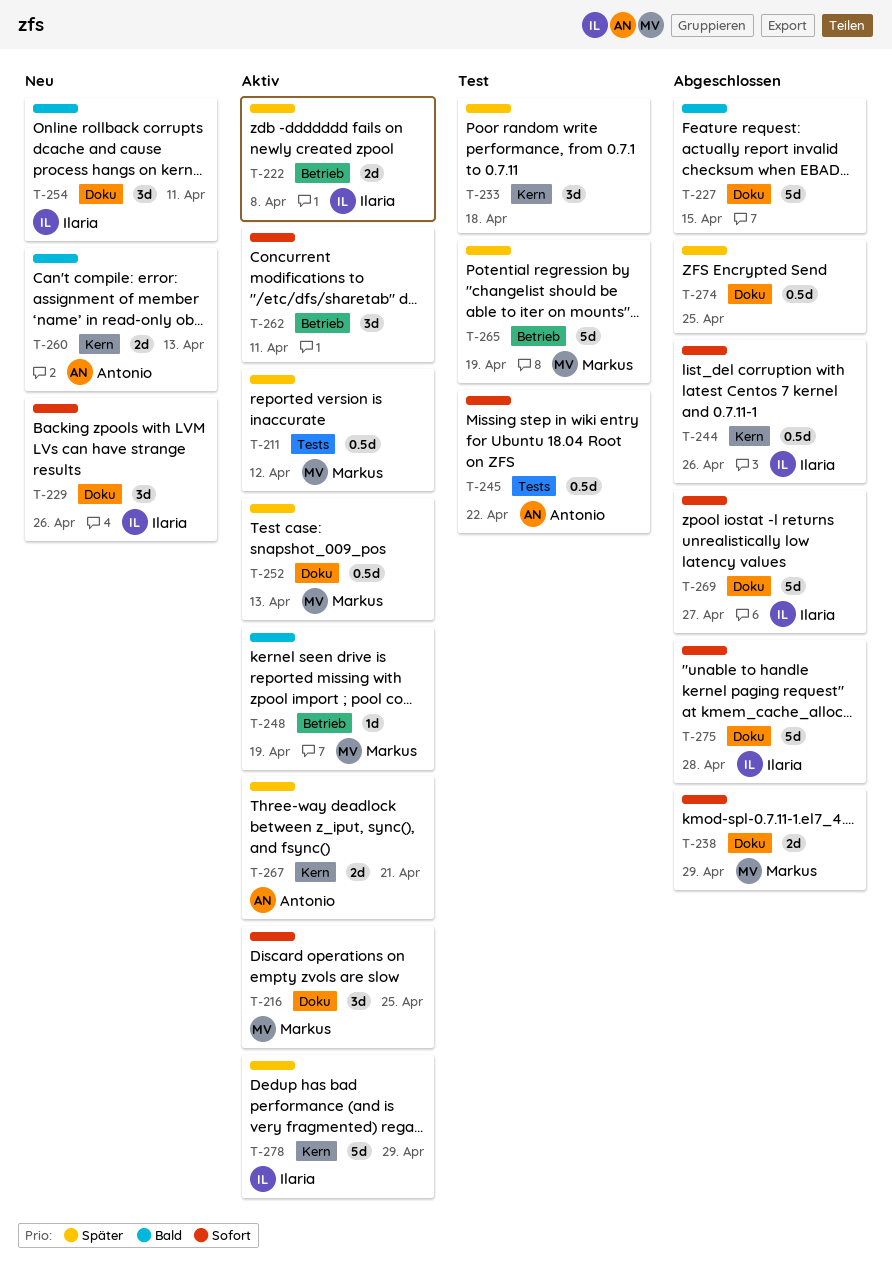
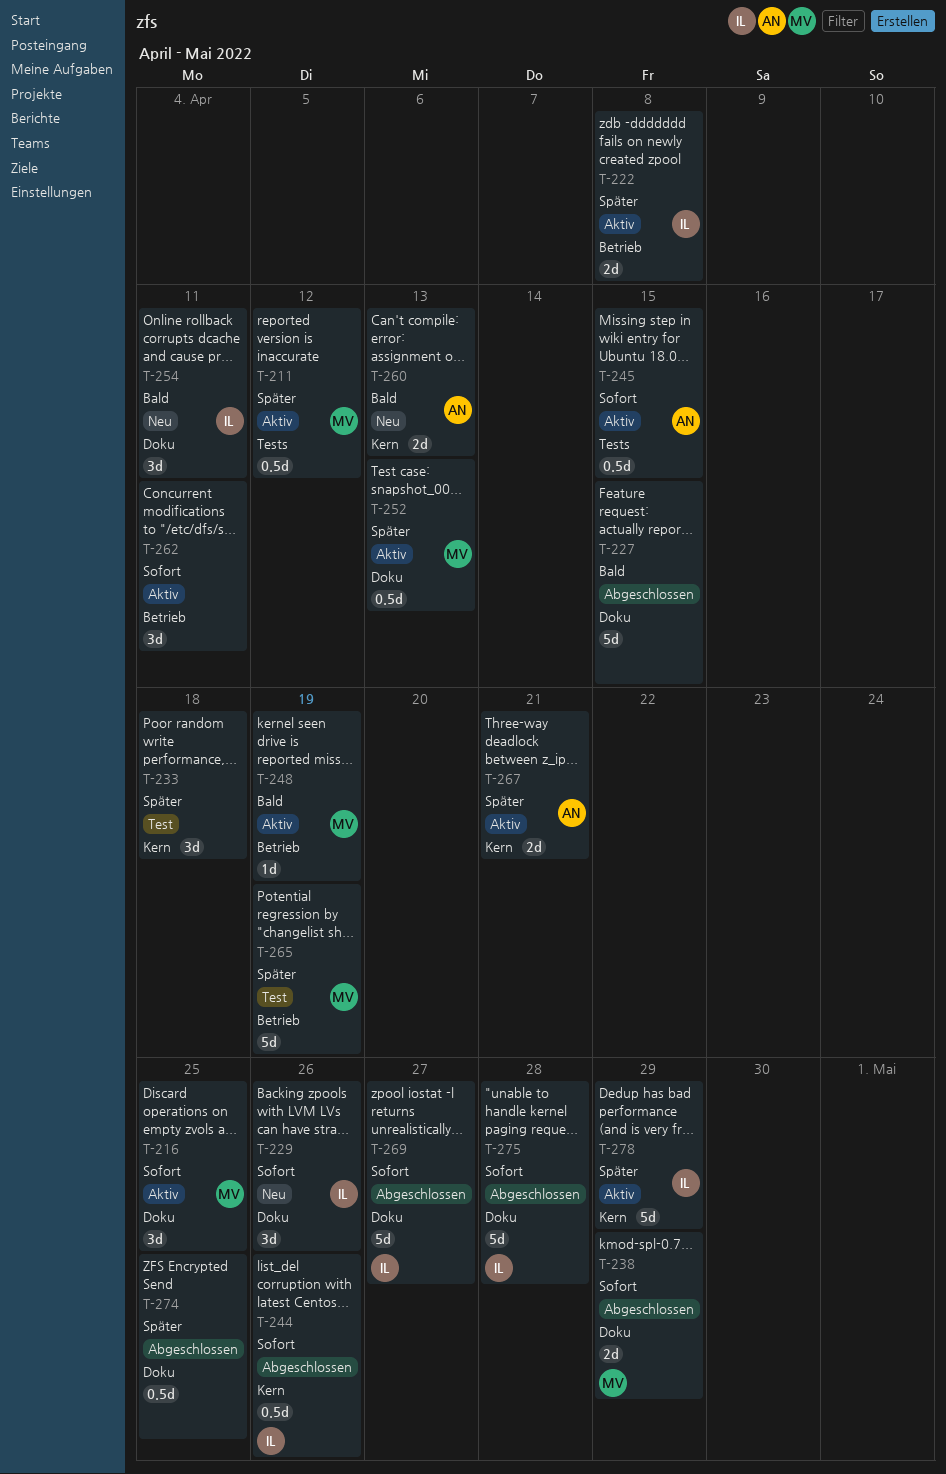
T-245, status: Test -> Aktiv
T-245, due: Apr 22 -> Apr 15

